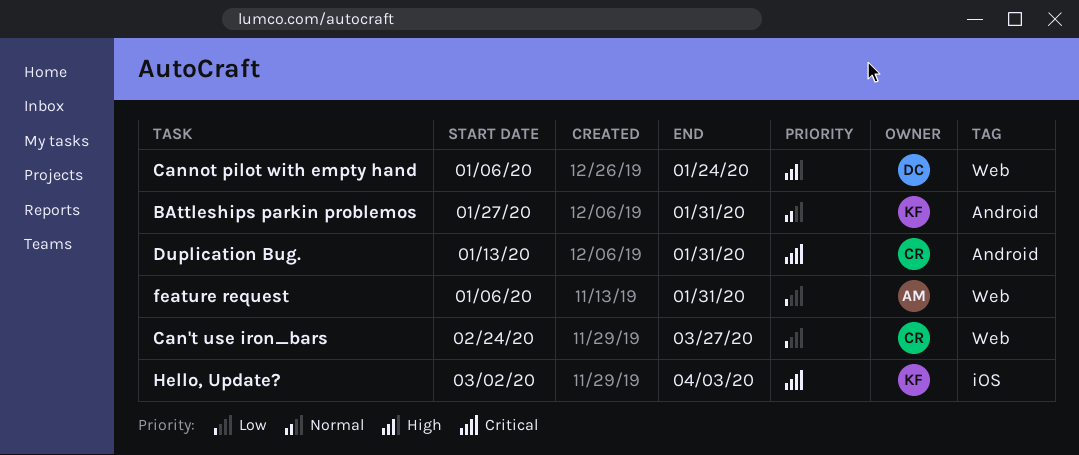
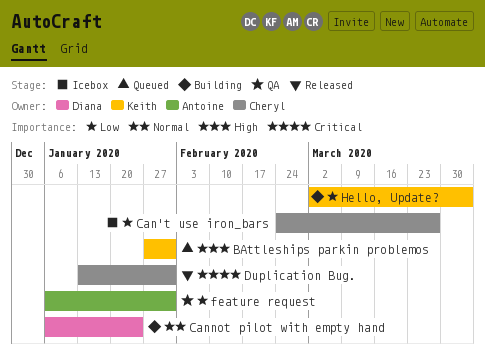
BAttleships parkin problemos, priority: Normal -> High
Cannot pilot with empty hand, priority: High -> Normal
Hello, Update?, priority: Critical -> Low

